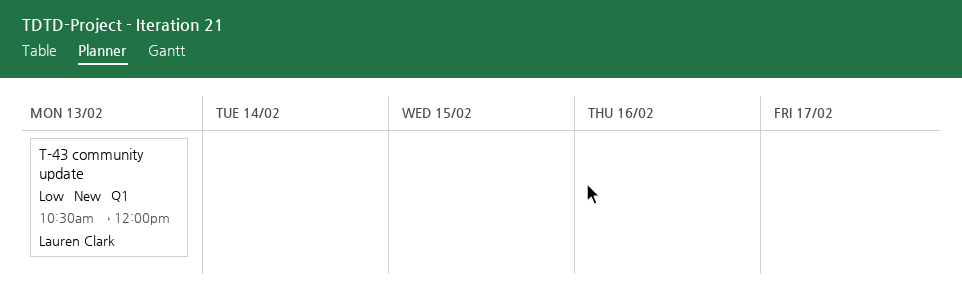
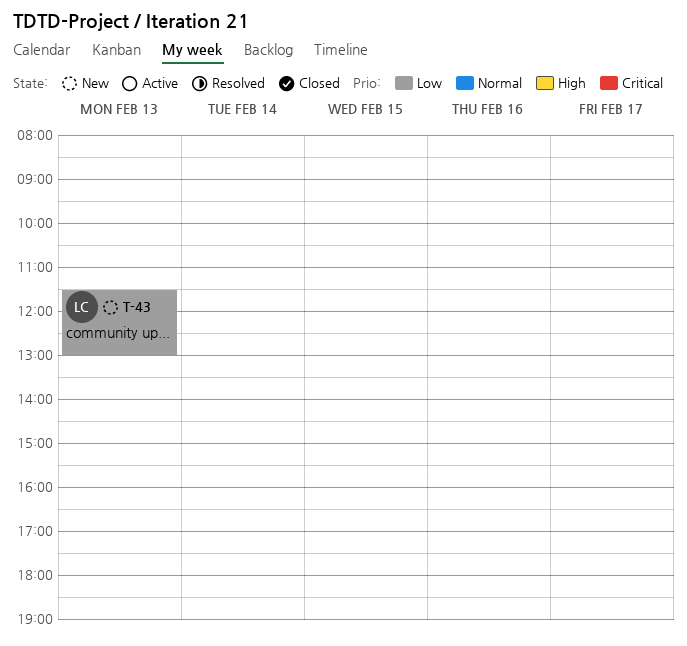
T-43, begins: 10:30 -> 11:30
T-43, ends: 12:00 -> 13:00

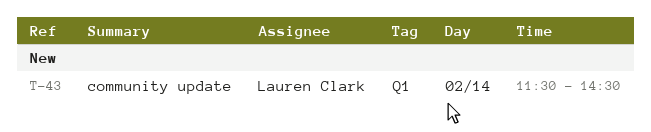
T-43, day: Feb 13 -> Feb 14
T-43, ends: 13:00 -> 14:30

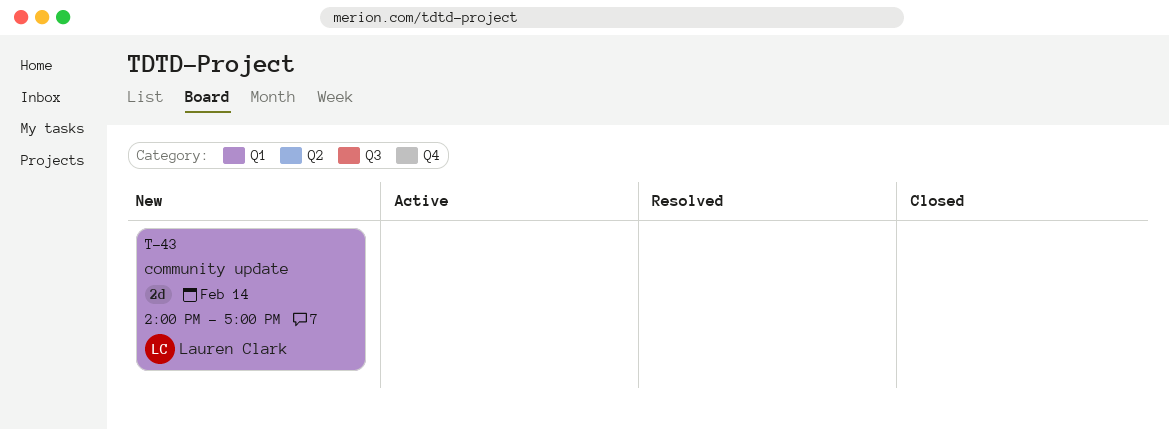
T-43, begins: 11:30 -> 14:00
T-43, ends: 14:30 -> 17:00

